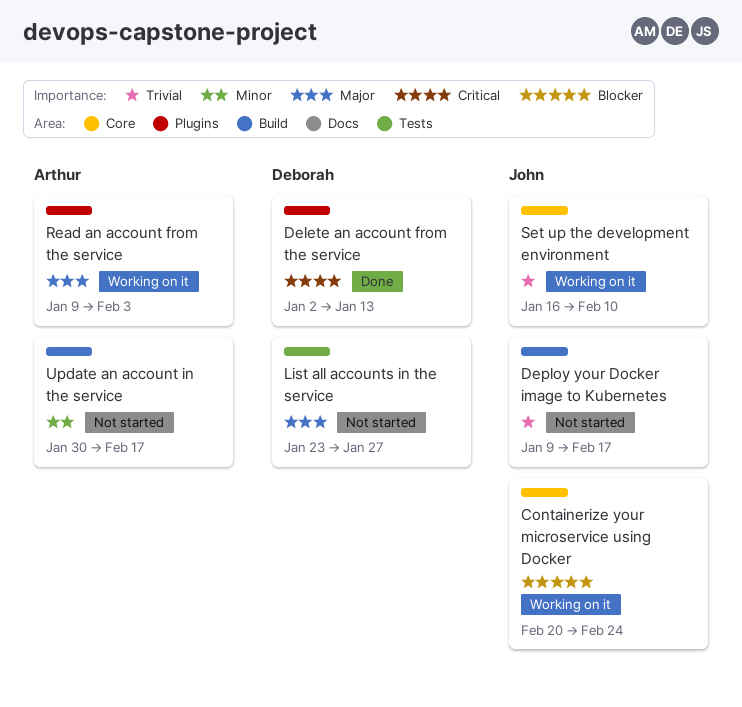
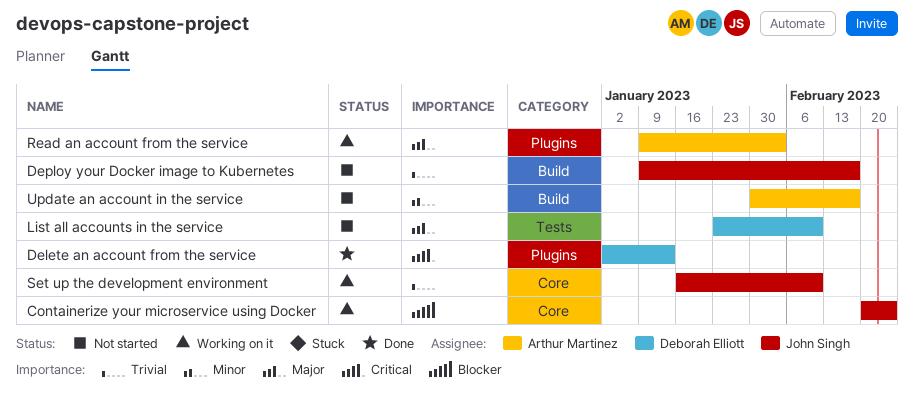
List all accounts in the service, due: Jan 27 -> Feb 10

